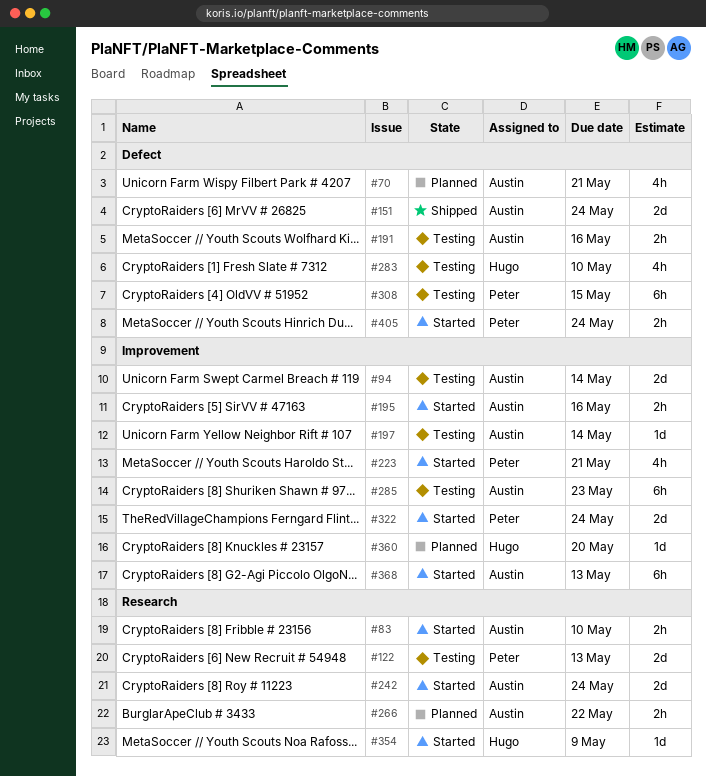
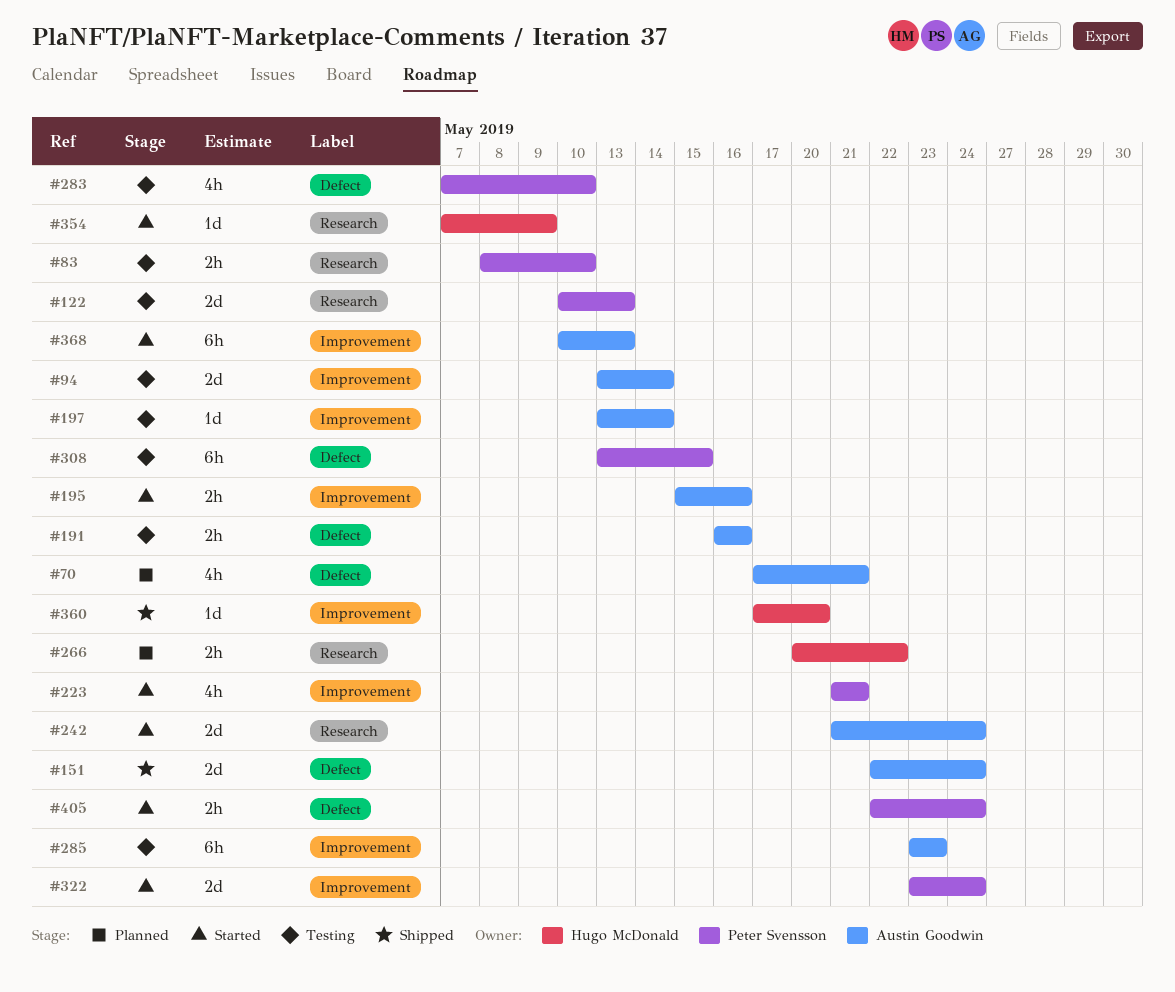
#83, status: Started -> Testing
#83, owner: Austin Goodwin -> Peter Svensson
#266, owner: Austin Goodwin -> Hugo McDonald
#283, owner: Hugo McDonald -> Peter Svensson
#360, status: Planned -> Shipped

